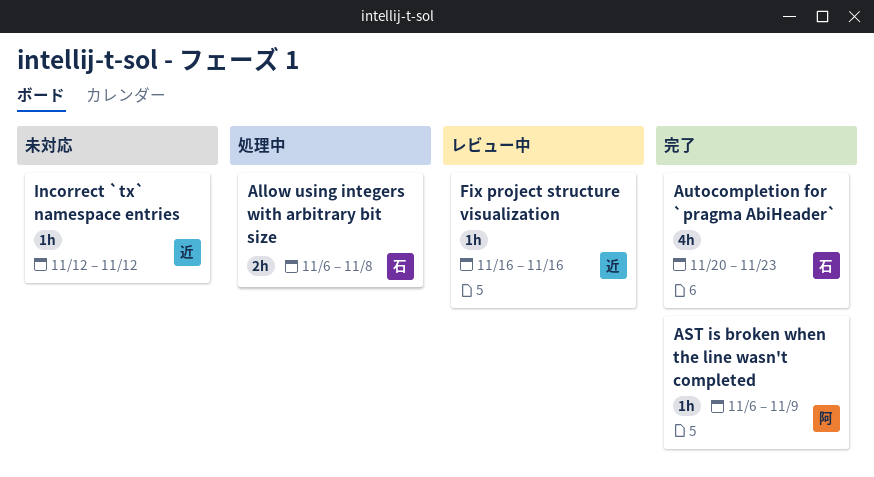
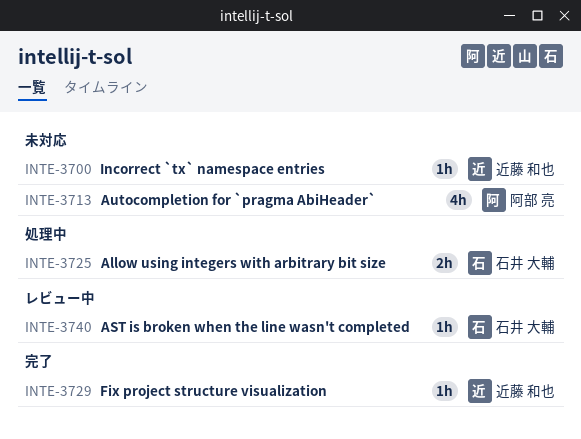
AST is broken when the line wasn't completed, status: 完了 -> レビュー中
AST is broken when the line wasn't completed, owner: 阿部 亮 -> 石井 大輔
Autocompletion for `pragma AbiHeader`, status: 完了 -> 未対応
Autocompletion for `pragma AbiHeader`, owner: 石井 大輔 -> 阿部 亮
Fix project structure visualization, status: レビュー中 -> 完了

